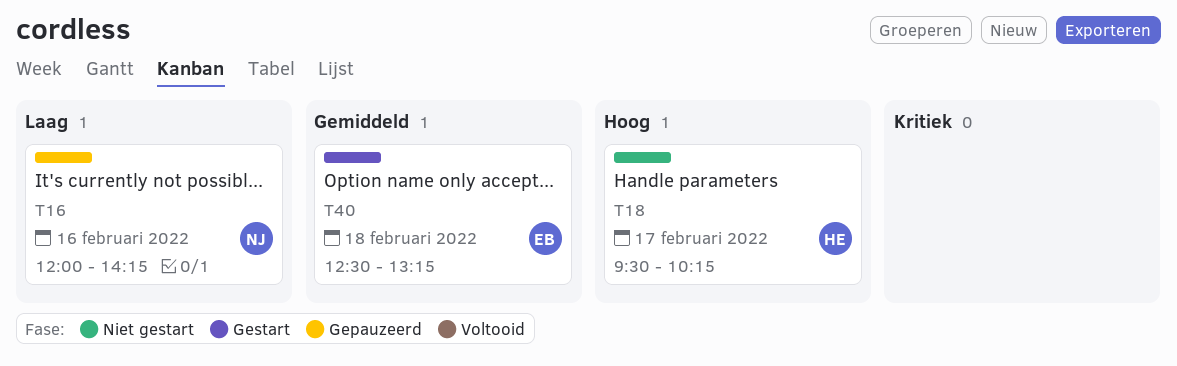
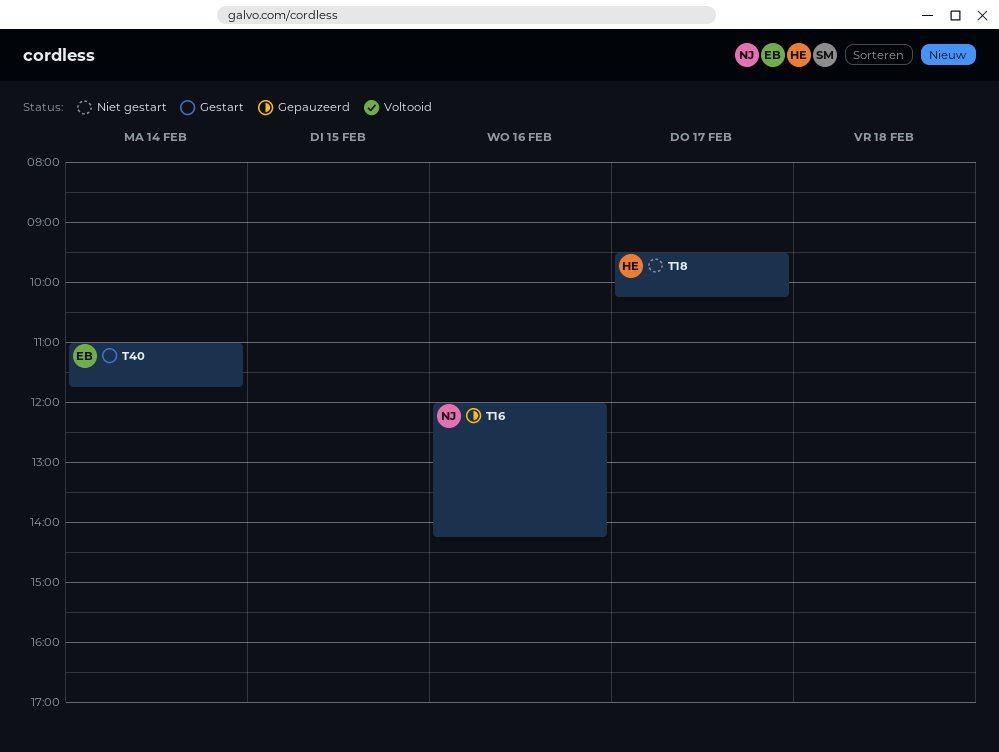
T40, day: Feb 18 -> Feb 14
T40, begins: 12:30 -> 11:00
T40, ends: 13:15 -> 11:45

